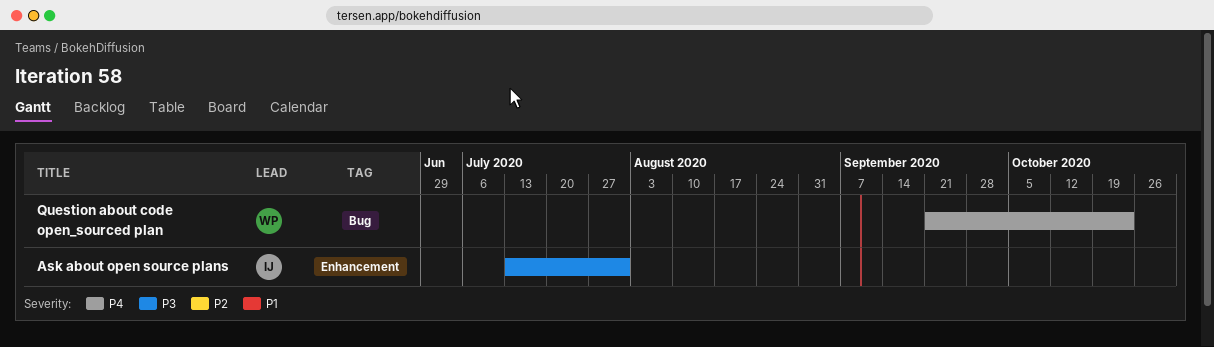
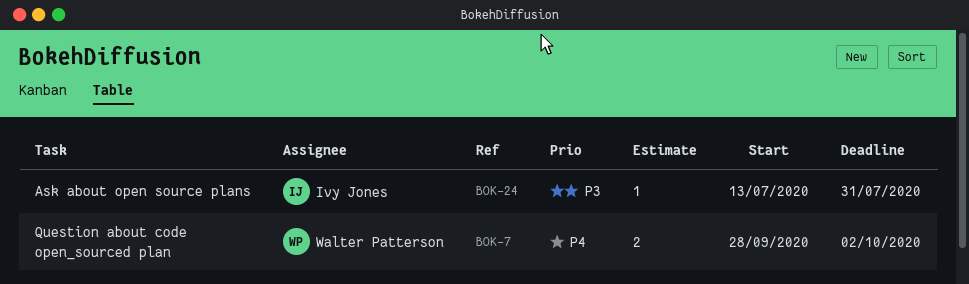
Question about code open_sourced plan, start: Sep 21 -> Sep 28
Question about code open_sourced plan, due: Oct 23 -> Oct 2

